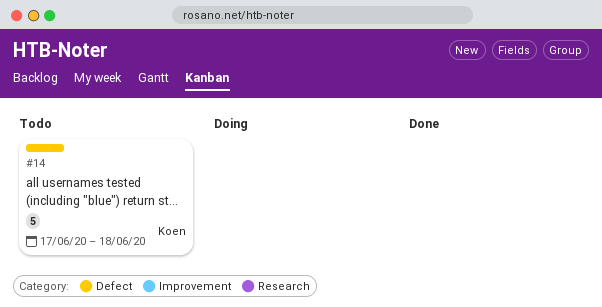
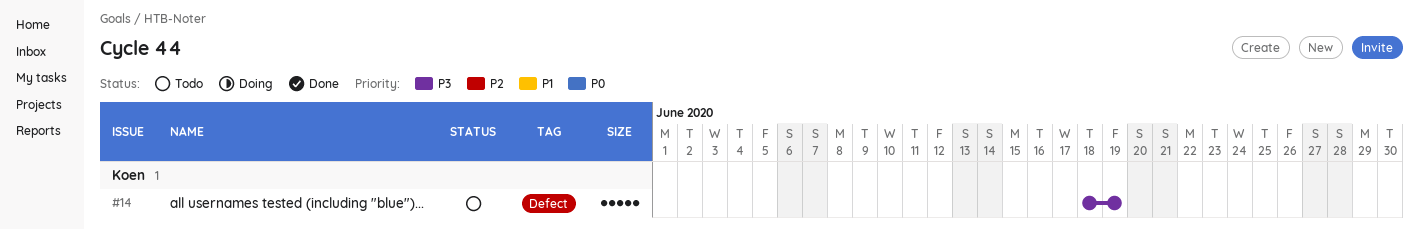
#14, start: Jun 17 -> Jun 18
#14, due: Jun 18 -> Jun 19

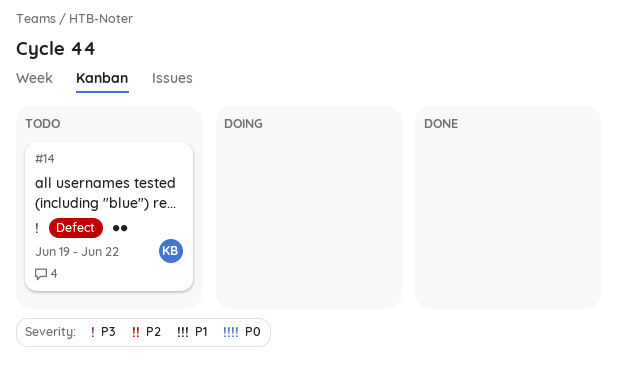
#14, estimate: 5 -> 2
#14, start: Jun 18 -> Jun 19
#14, due: Jun 19 -> Jun 22

